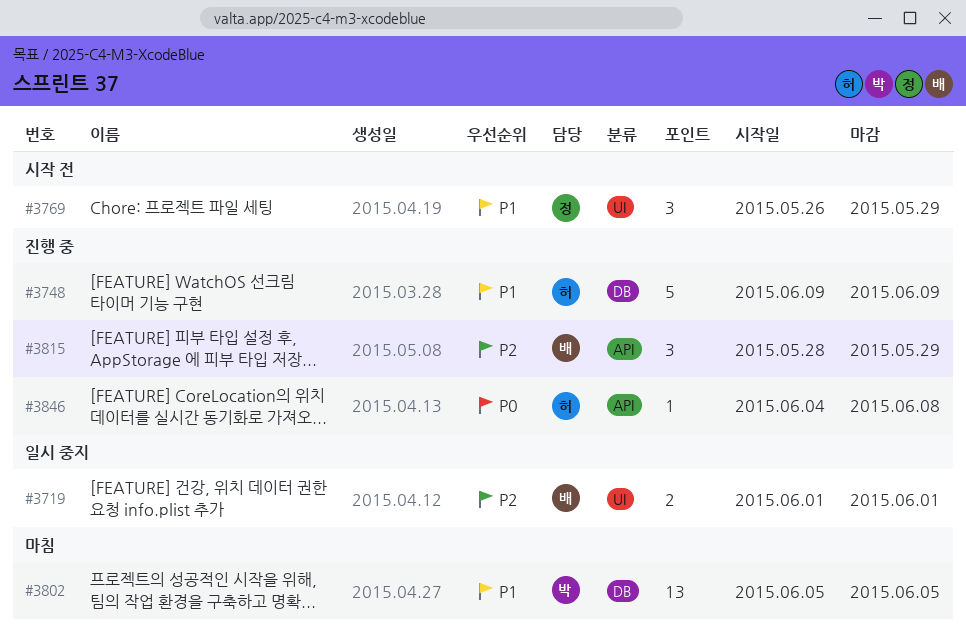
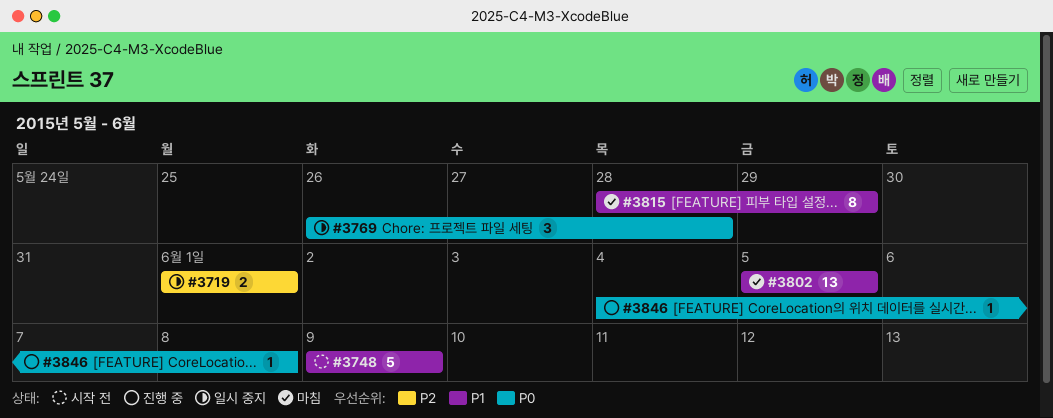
#3748, status: 진행 중 -> 시작 전
#3769, status: 시작 전 -> 일시 중지
#3769, priority: P1 -> P0
#3769, due: May 29 -> May 28
#3815, status: 진행 중 -> 마침
#3815, priority: P2 -> P1
#3815, estimate: 3 -> 8

